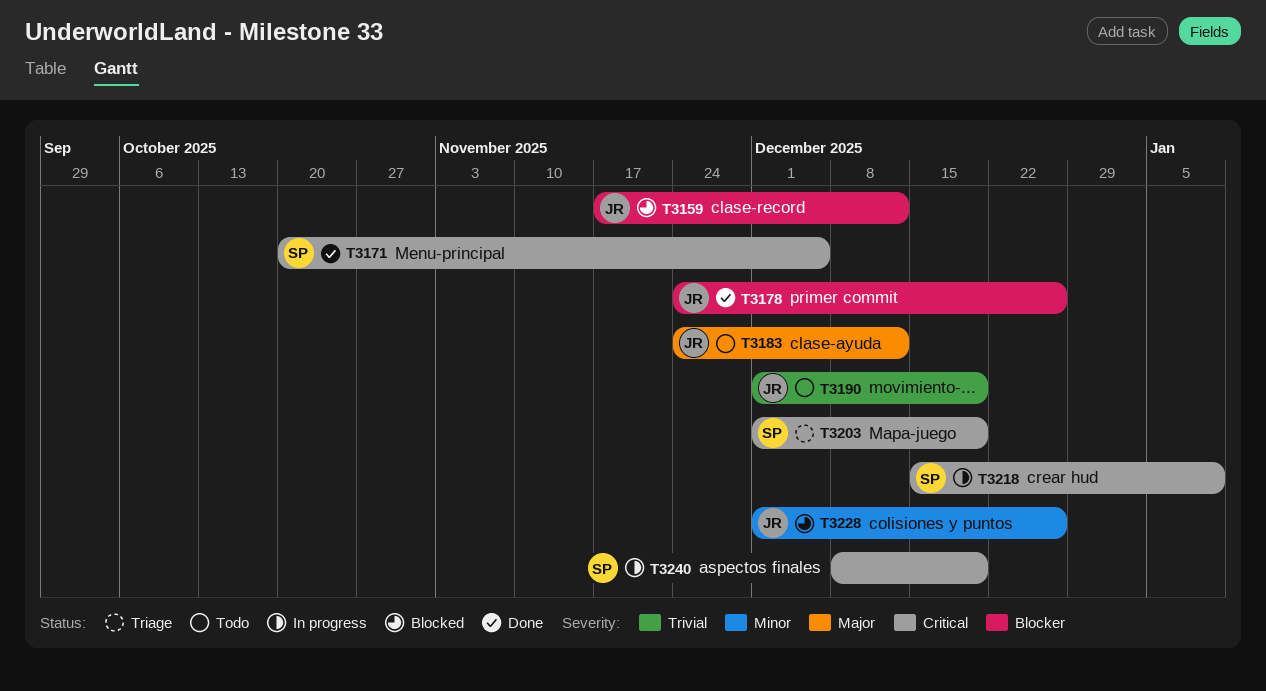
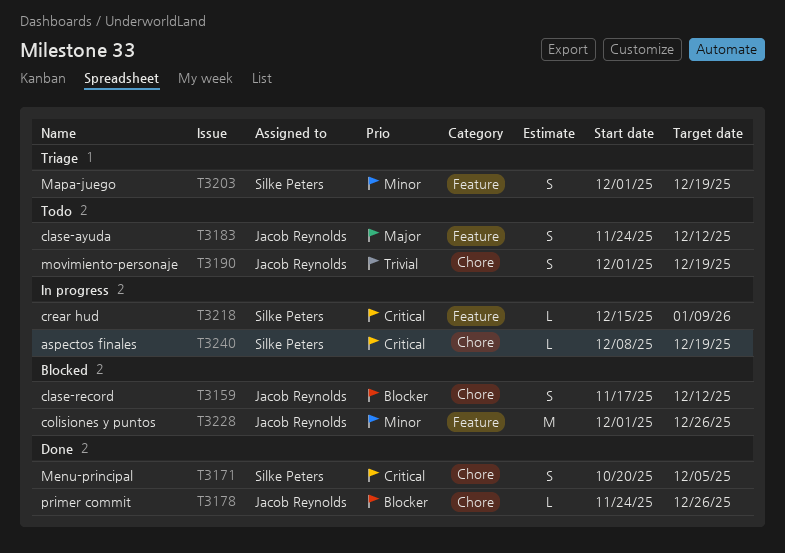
T3203, priority: Critical -> Minor

